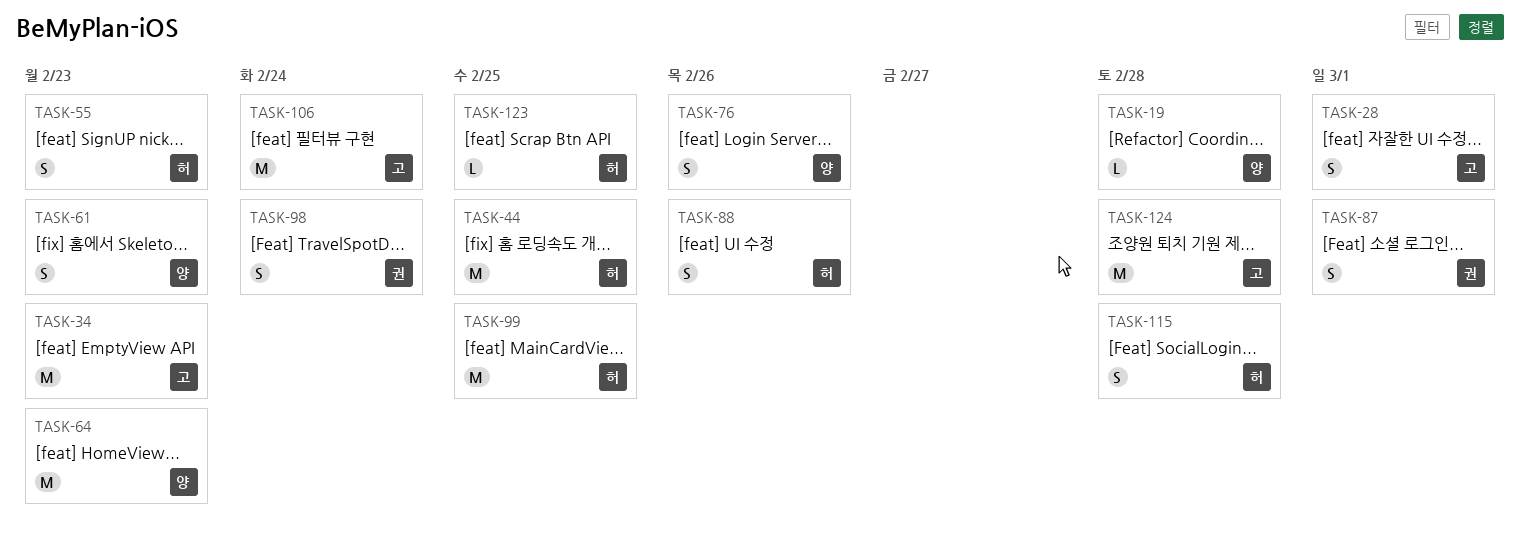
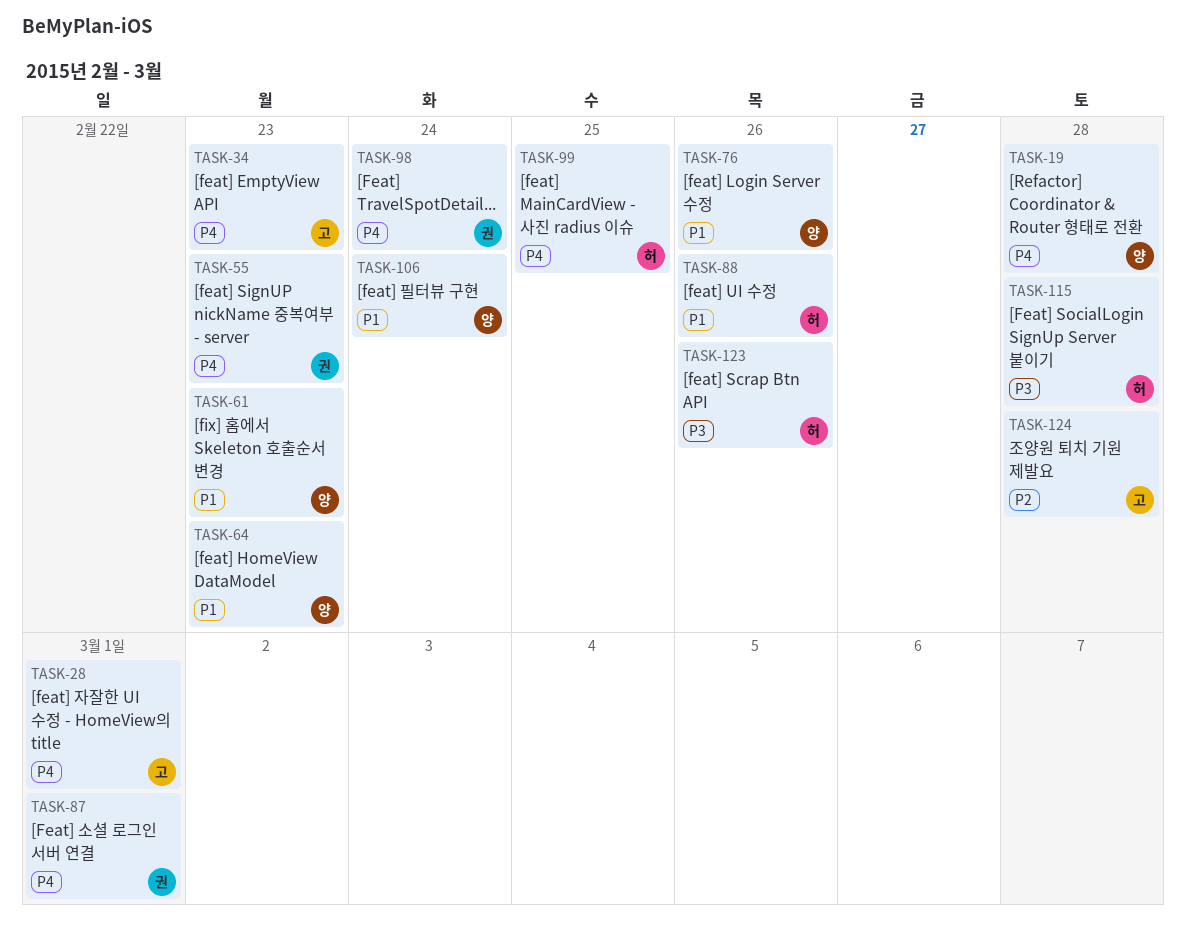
TASK-44: present -> none
TASK-55, owner: 허 -> 권
TASK-106, owner: 고 -> 양
TASK-123, due: Feb 25 -> Feb 26

